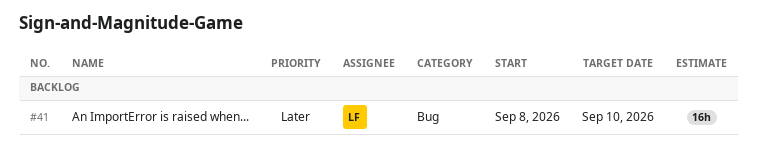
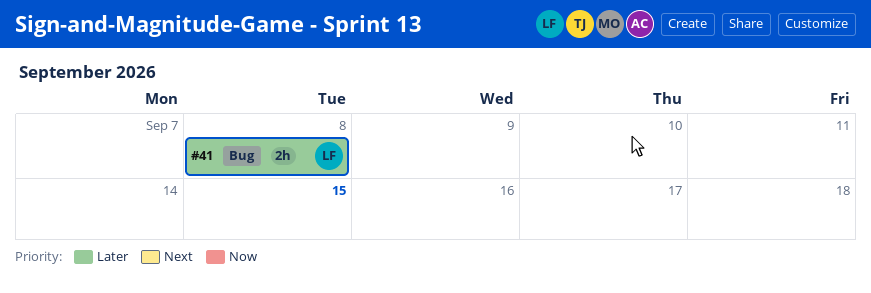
#41, estimate: 16h -> 2h
#41, due: Sep 10 -> Sep 8

